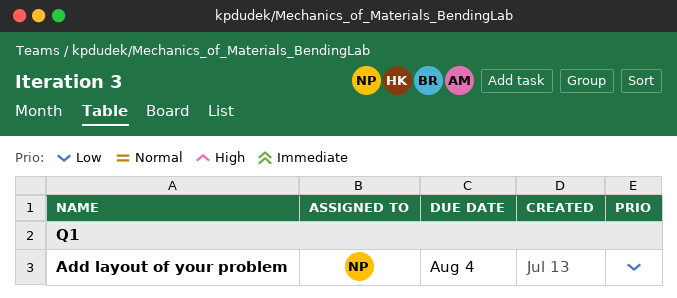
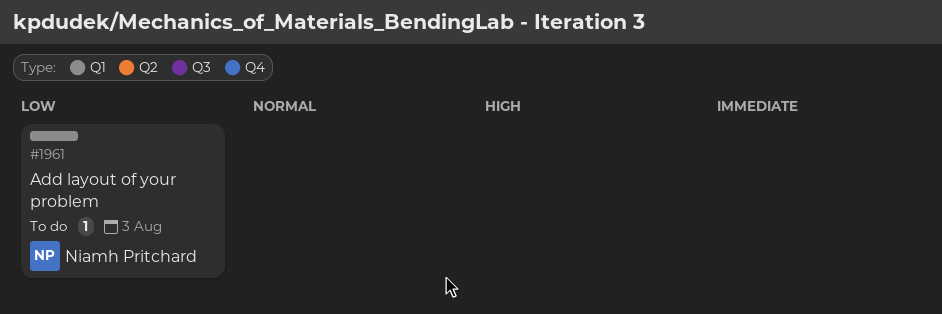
Add layout of your problem, due: Aug 4 -> Aug 3

